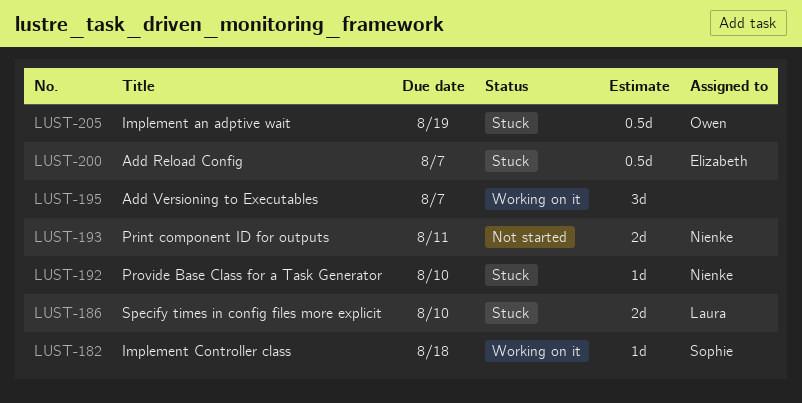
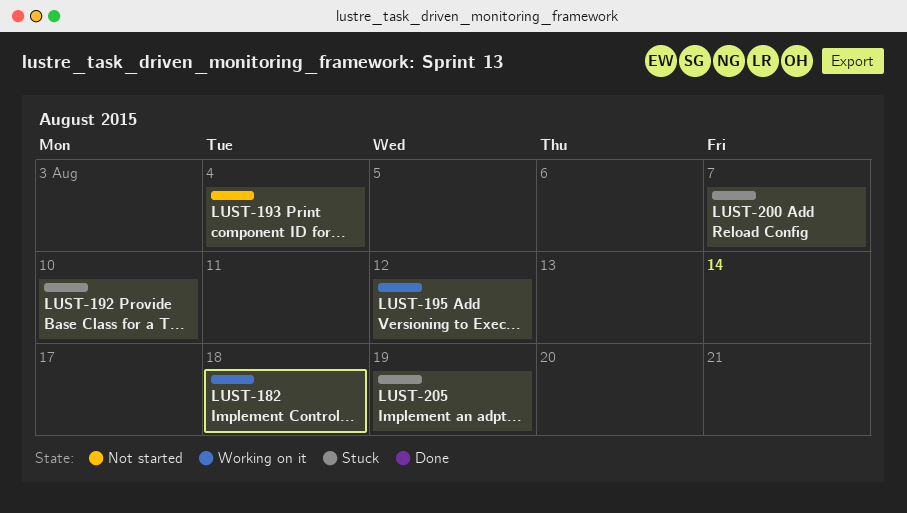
LUST-186: present -> none
LUST-193, due: Aug 11 -> Aug 4
LUST-195, due: Aug 7 -> Aug 12

